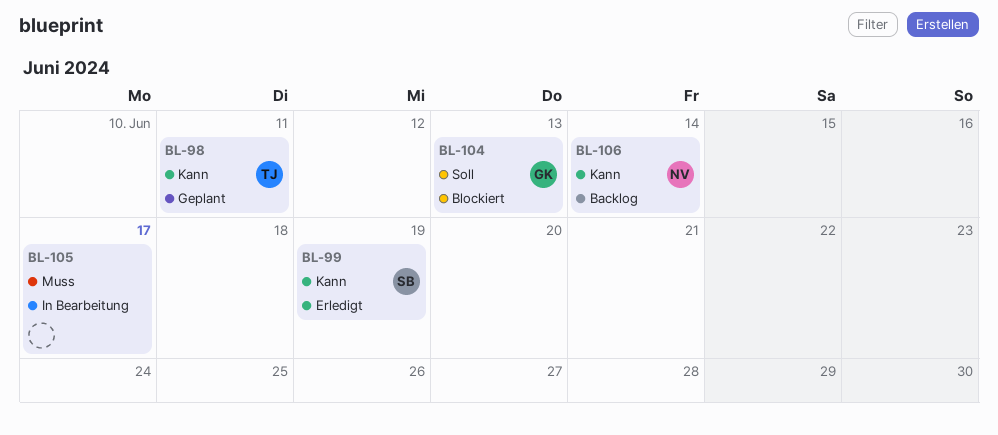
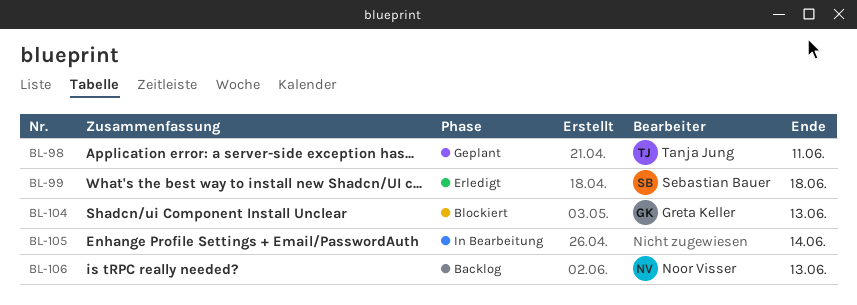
BL-99, due: Jun 19 -> Jun 18
BL-105, due: Jun 17 -> Jun 14
BL-106, due: Jun 14 -> Jun 13

